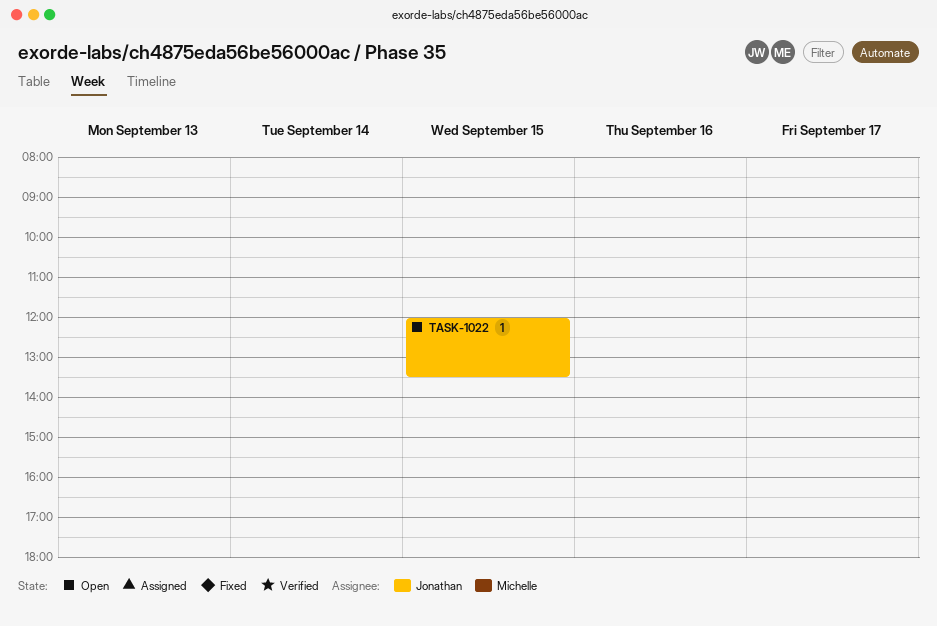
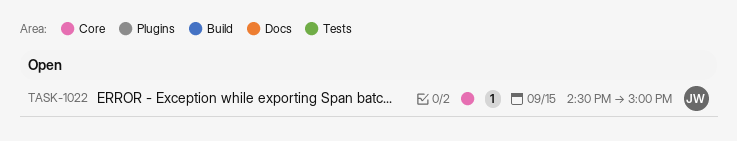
TASK-1022, begins: 12:00 -> 14:30
TASK-1022, ends: 13:30 -> 15:00

